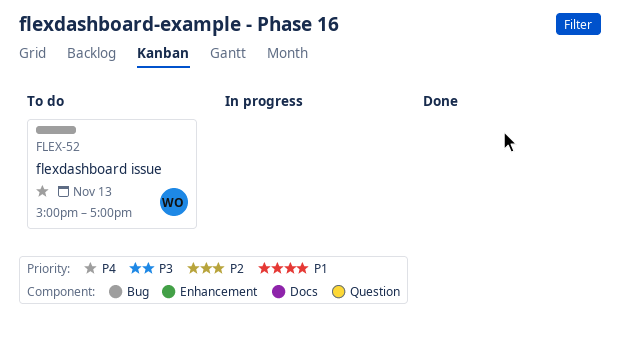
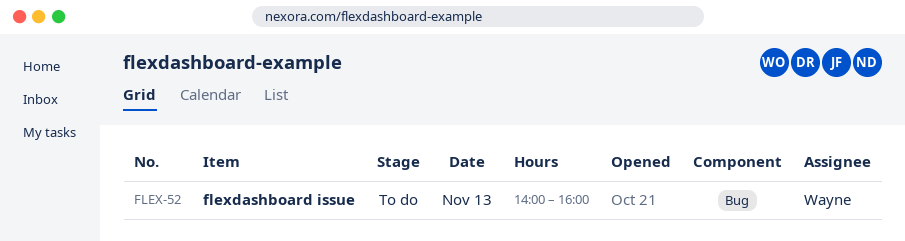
FLEX-52, begins: 15:00 -> 14:00
FLEX-52, ends: 17:00 -> 16:00

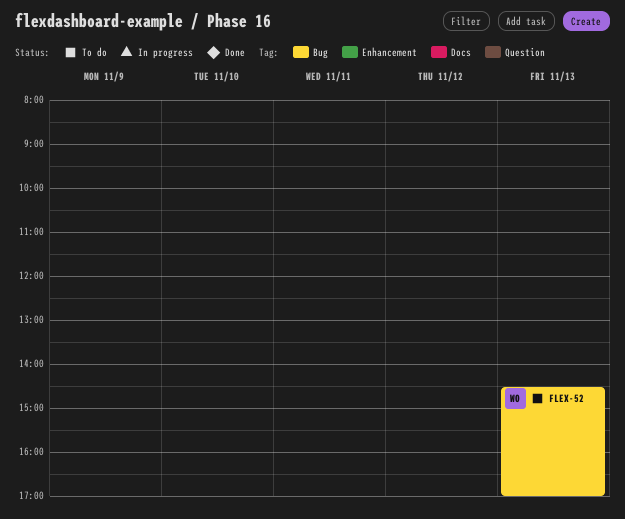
FLEX-52, begins: 14:00 -> 14:30
FLEX-52, ends: 16:00 -> 17:00

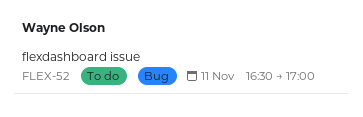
FLEX-52, day: Nov 13 -> Nov 11
FLEX-52, begins: 14:30 -> 16:30

